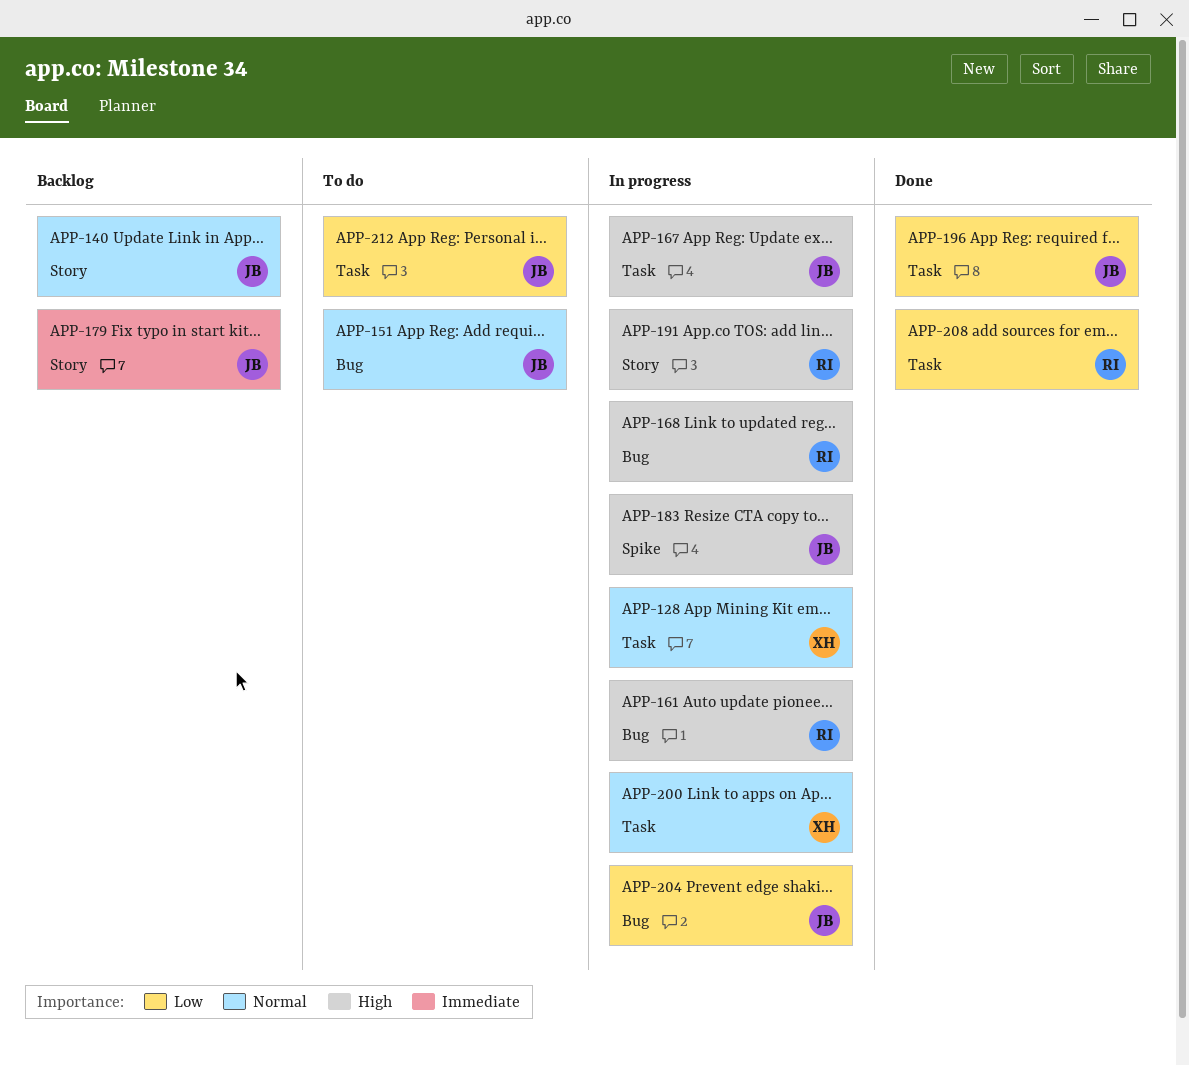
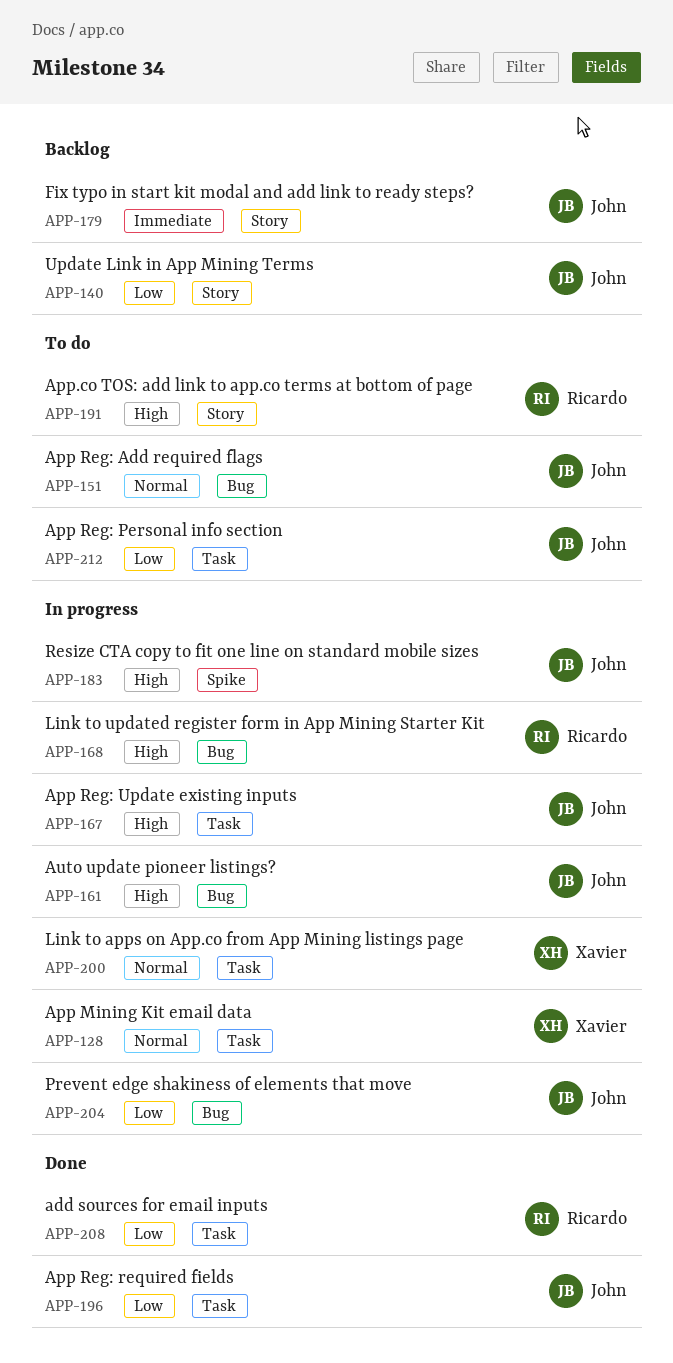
APP-140, priority: Normal -> Low
APP-161, owner: Ricardo -> John
APP-191, status: In progress -> To do

